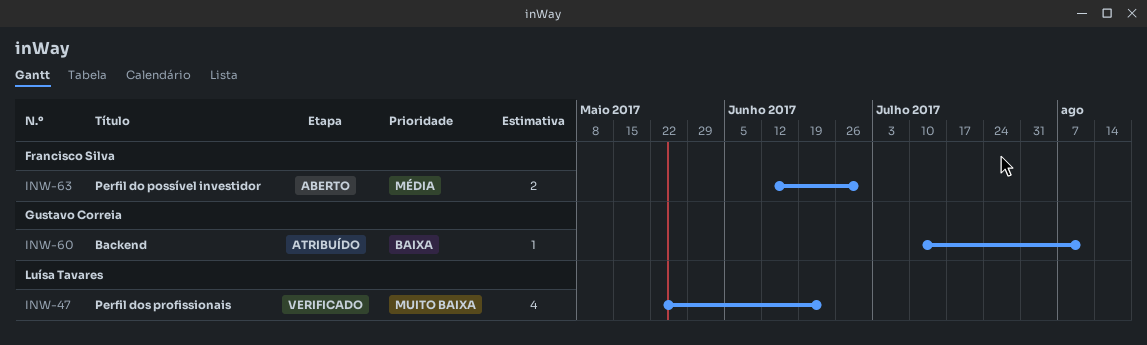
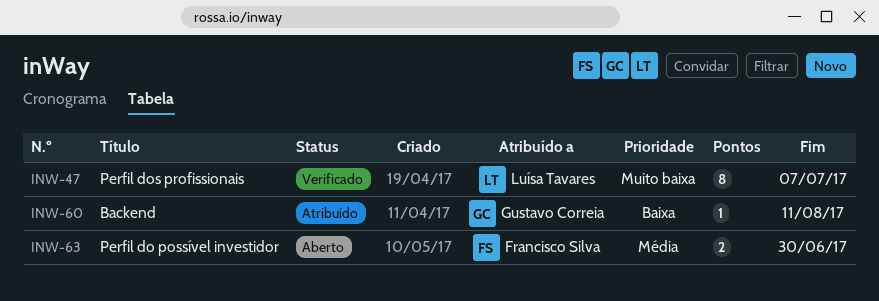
INW-47, estimate: 4 -> 8
INW-47, due: Jun 23 -> Jul 7

